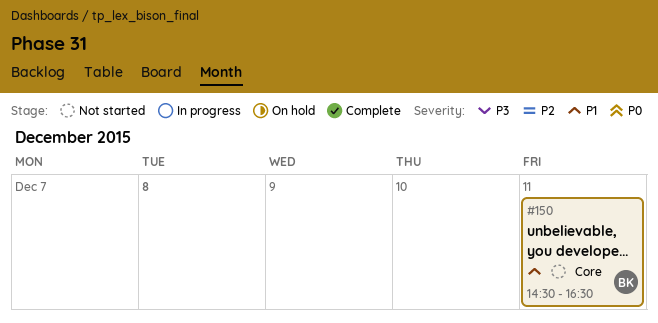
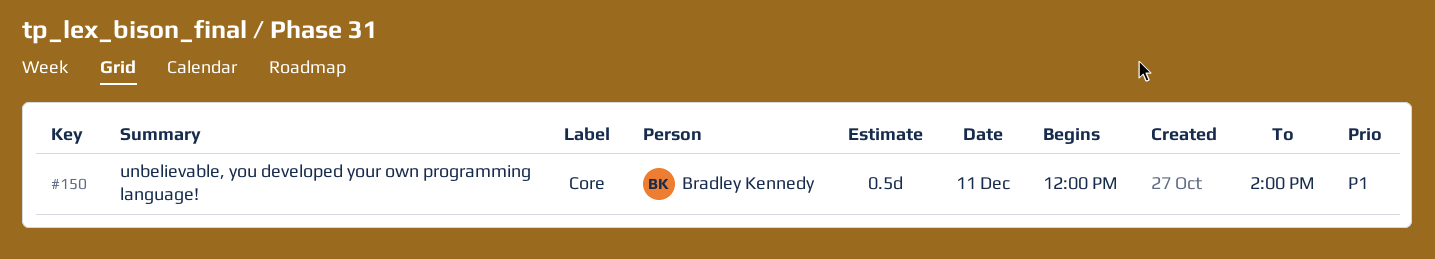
#150, begins: 14:30 -> 12:00
#150, ends: 16:30 -> 14:00

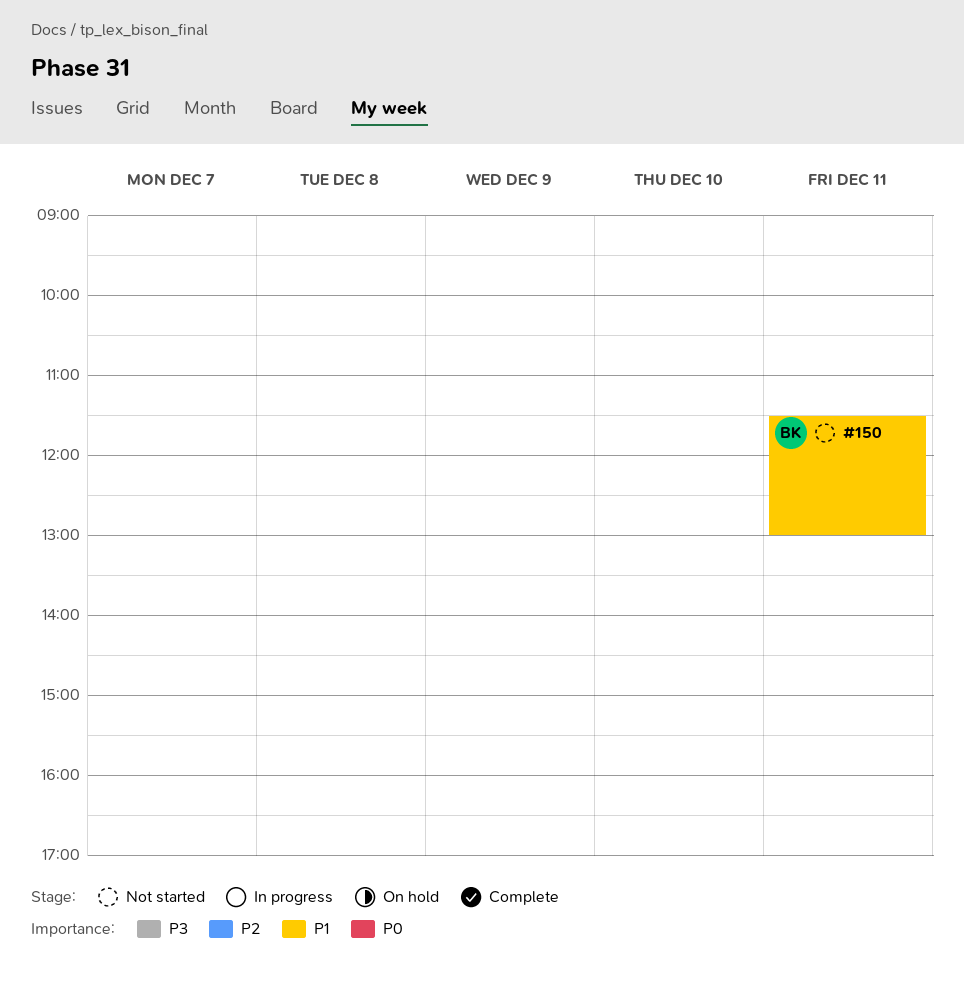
#150, begins: 12:00 -> 11:30
#150, ends: 14:00 -> 13:00

